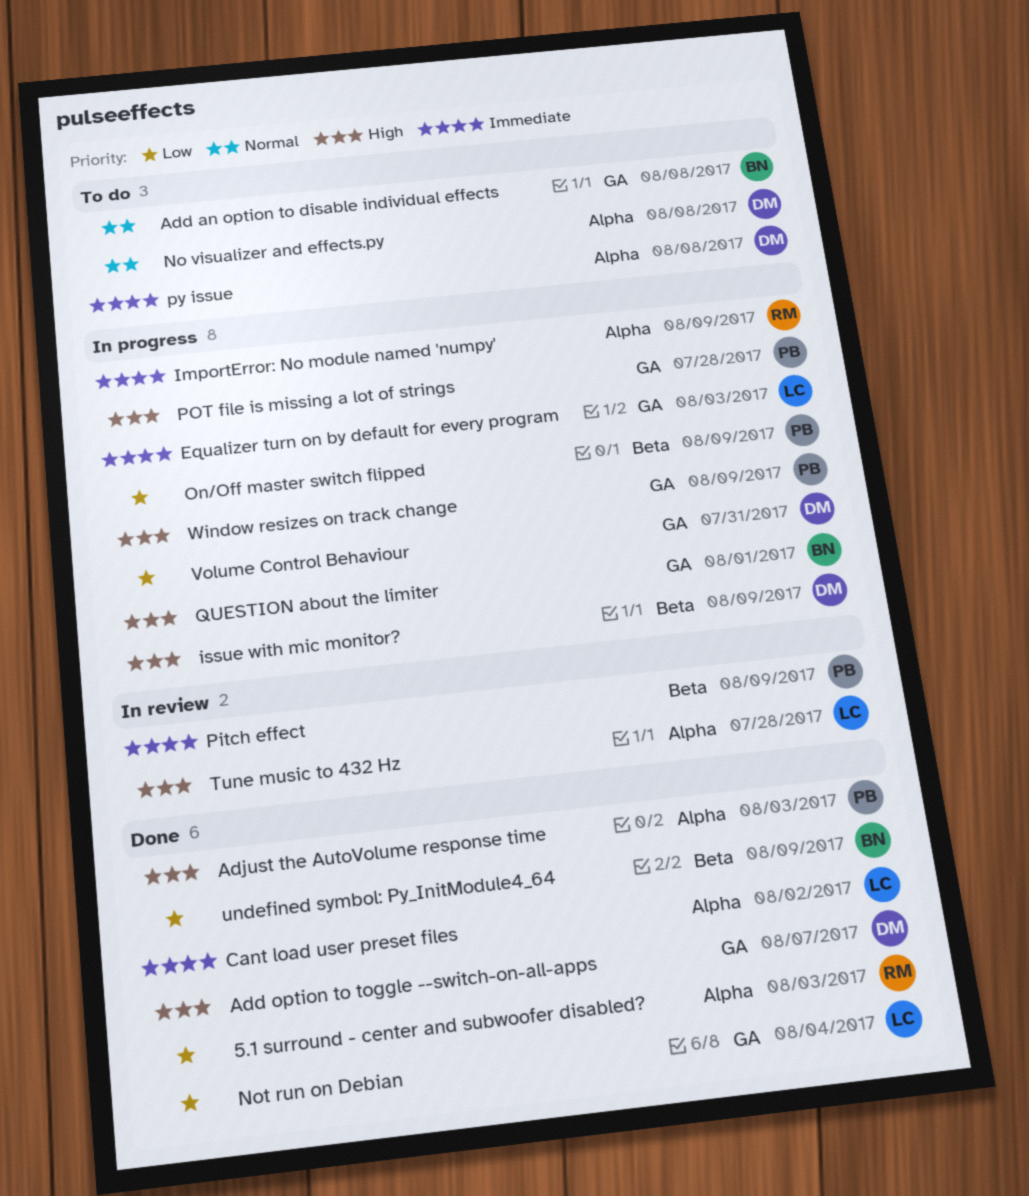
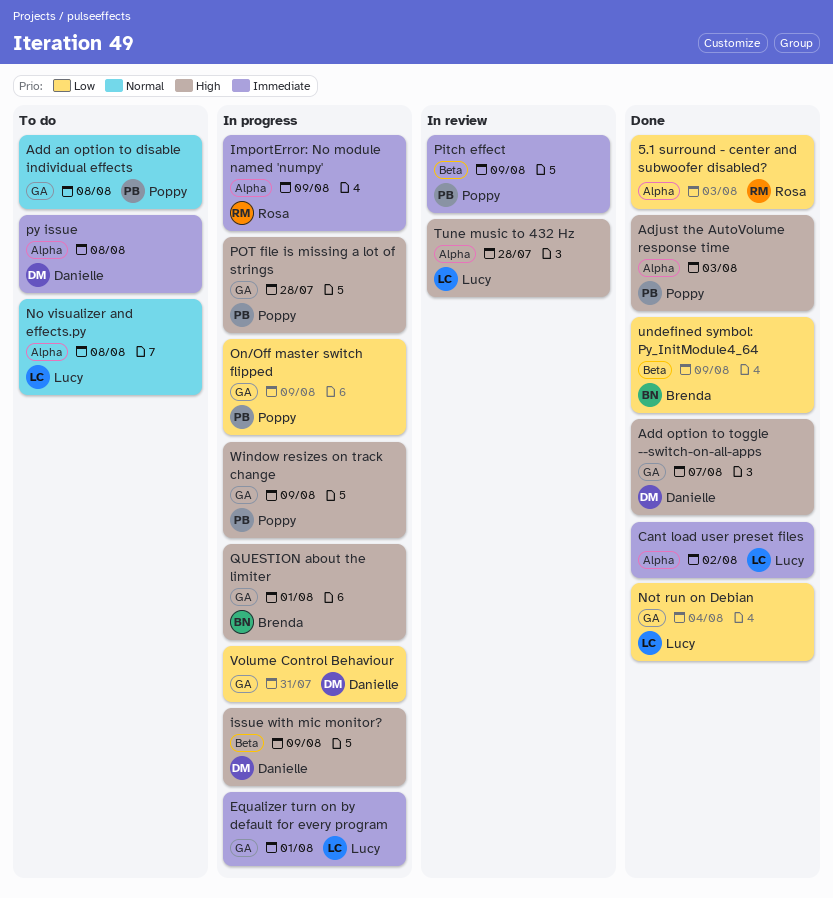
Add an option to disable individual effects, owner: Brenda -> Poppy
Equalizer turn on by default for every program, due: Aug 3 -> Aug 1
No visualizer and effects.py, owner: Danielle -> Lucy
On/Off master switch flipped, label: Beta -> GA

